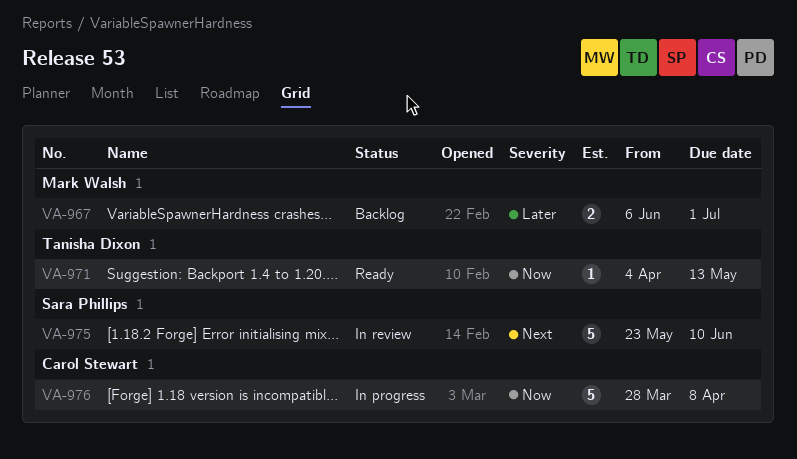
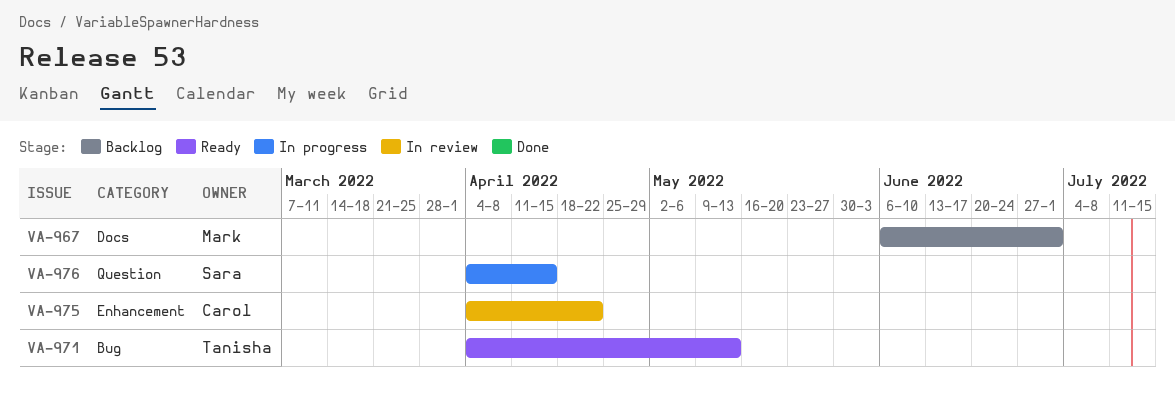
VA-975, owner: Sara Phillips -> Carol Stewart
VA-975, start: May 23 -> Apr 4
VA-975, due: Jun 10 -> Apr 22
VA-976, owner: Carol Stewart -> Sara Phillips
VA-976, start: Mar 28 -> Apr 4
VA-976, due: Apr 8 -> Apr 15

